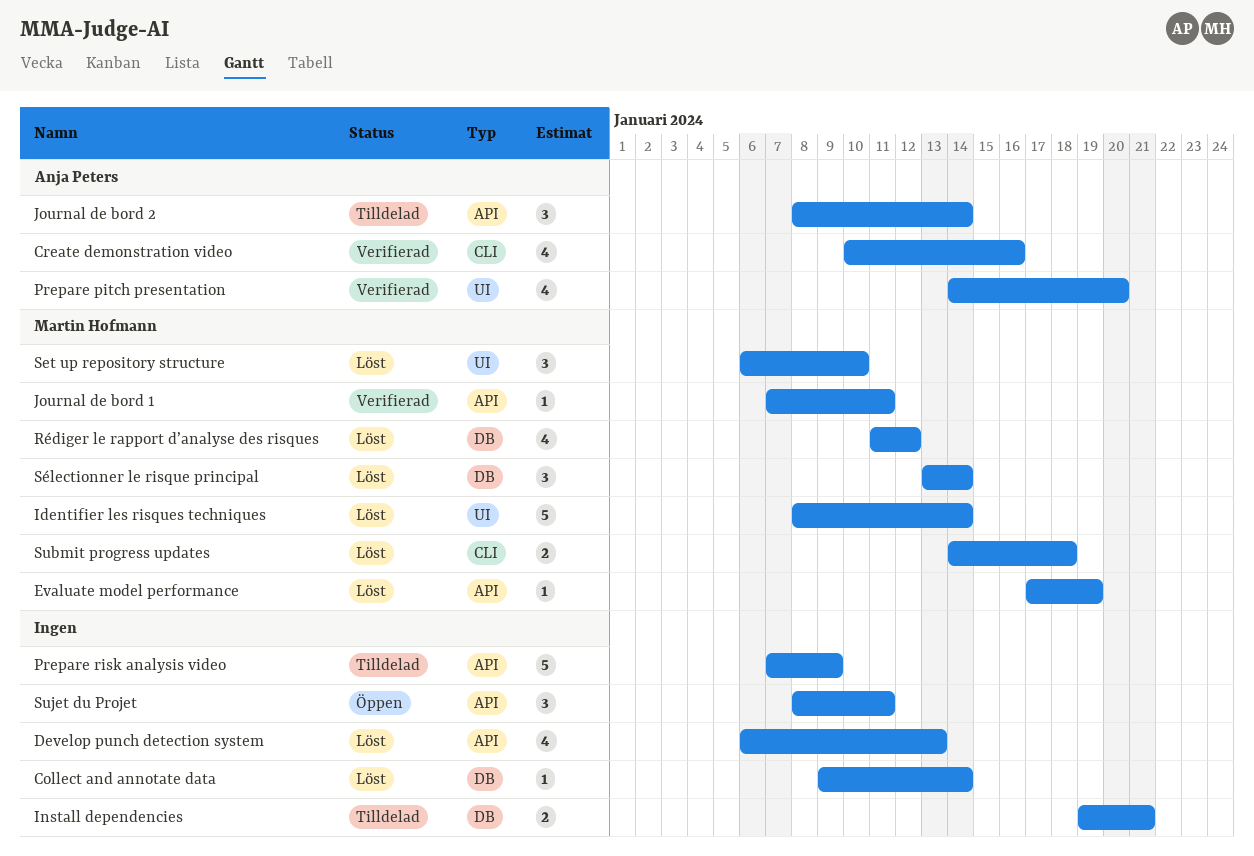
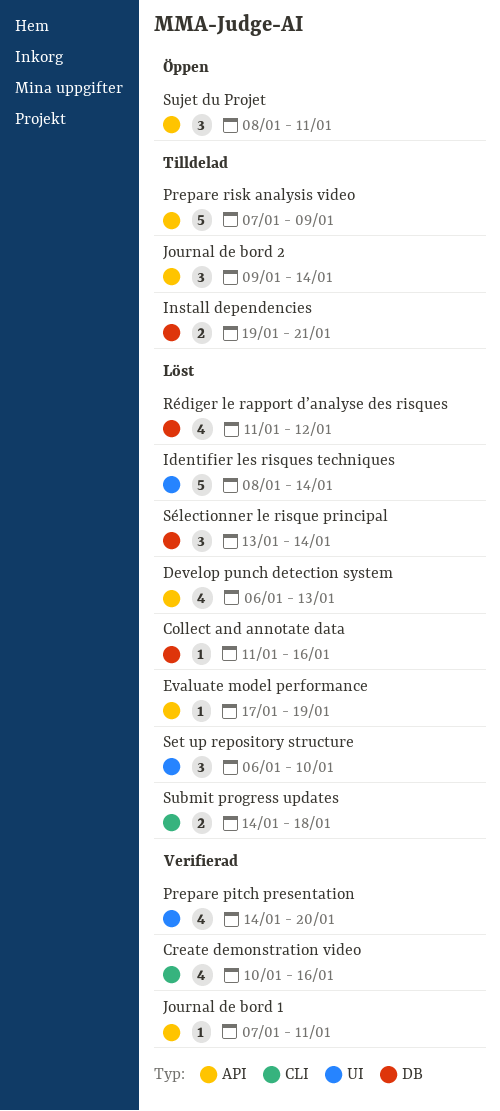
Collect and annotate data, start: Jan 9 -> Jan 11
Collect and annotate data, due: Jan 14 -> Jan 16
Journal de bord 2, start: Jan 8 -> Jan 9

